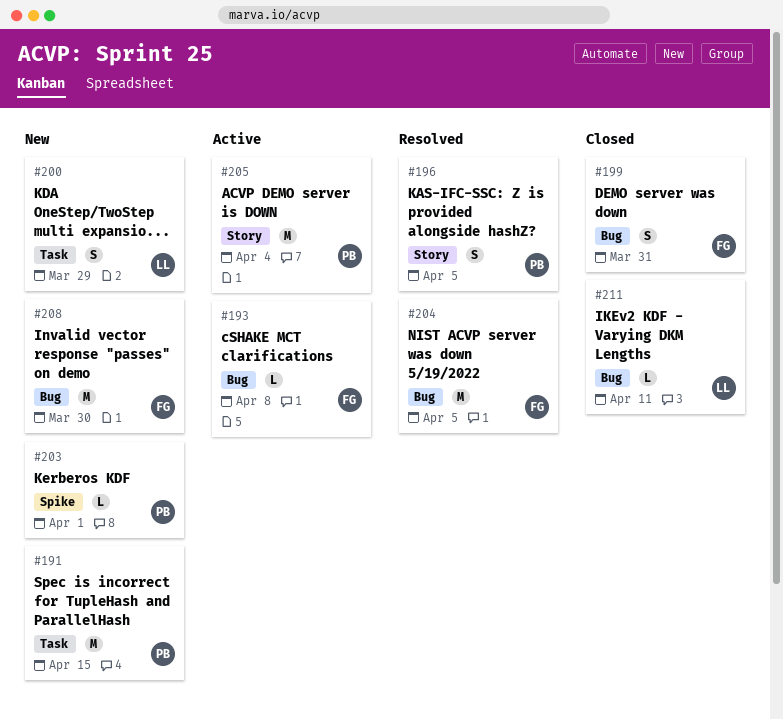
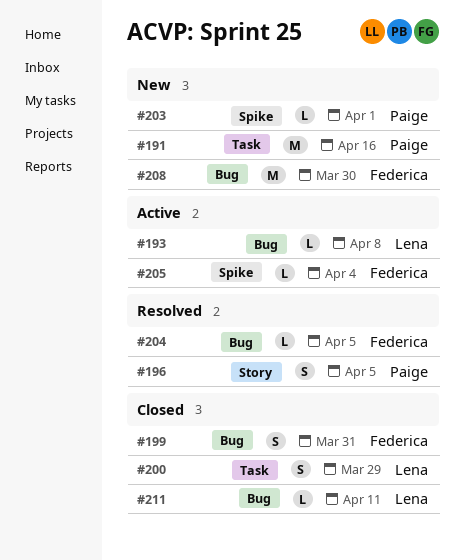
#191, due: Apr 15 -> Apr 16
#193, owner: Federica -> Lena
#200, status: New -> Closed
#204, estimate: M -> L
#205, owner: Paige -> Federica
#205, label: Story -> Spike
#205, estimate: M -> L

